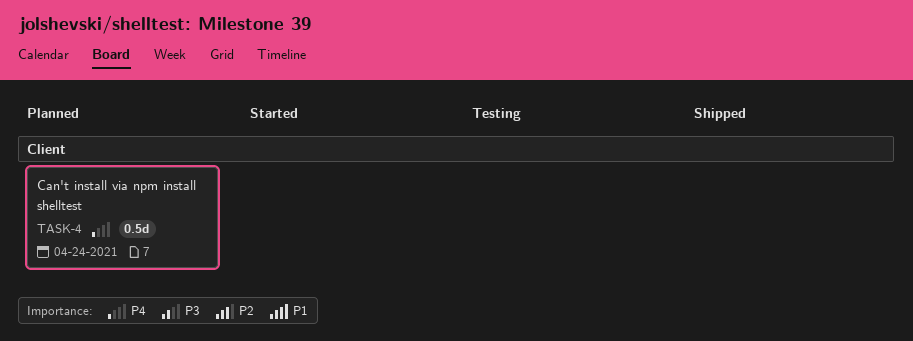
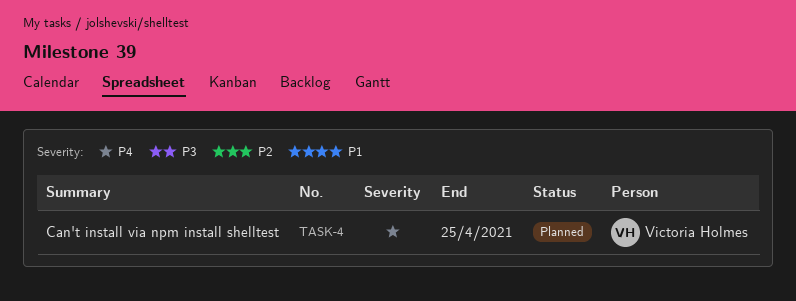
TASK-4, due: Apr 24 -> Apr 25

